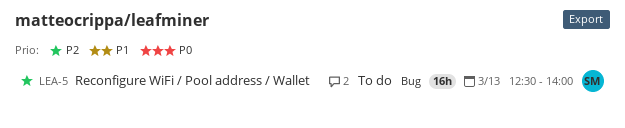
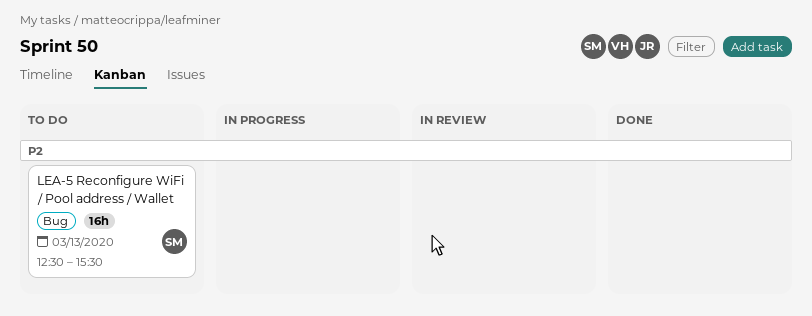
LEA-5, ends: 14:00 -> 15:30

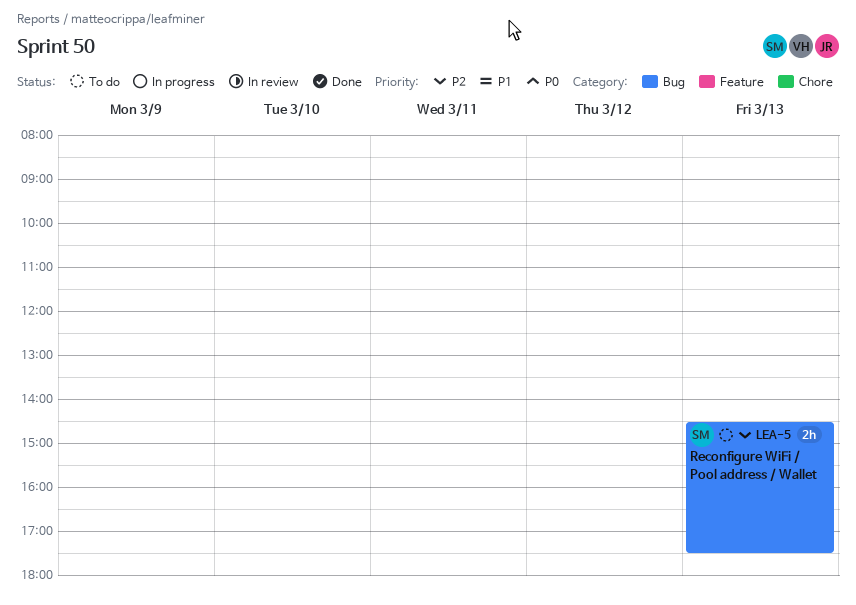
LEA-5, estimate: 16h -> 2h
LEA-5, begins: 12:30 -> 14:30
LEA-5, ends: 15:30 -> 17:30

